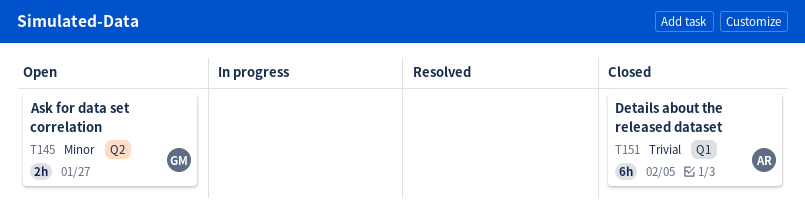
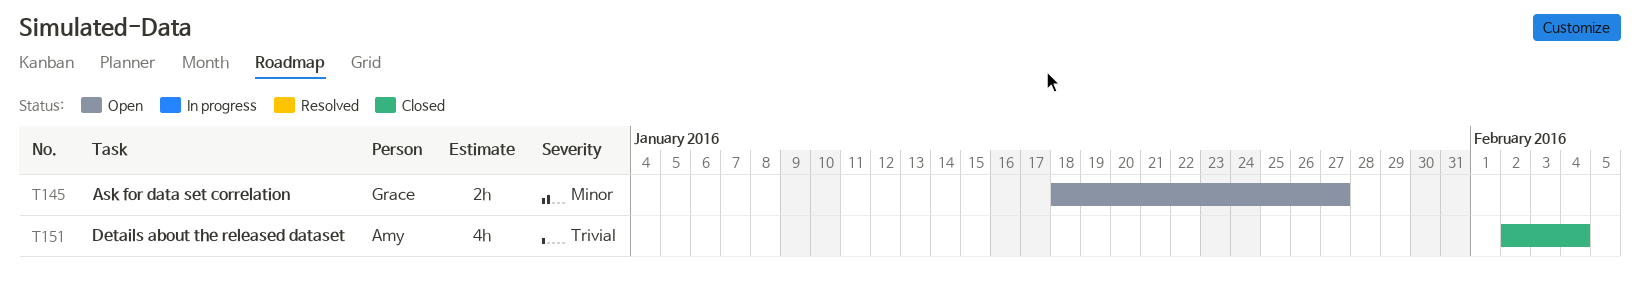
T151, estimate: 6h -> 4h
T151, due: Feb 5 -> Feb 4

